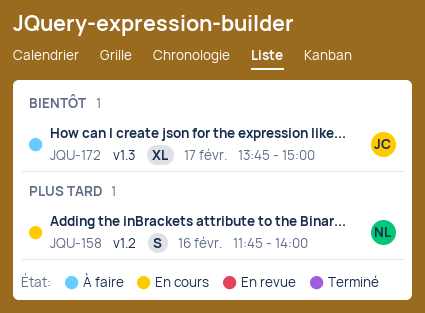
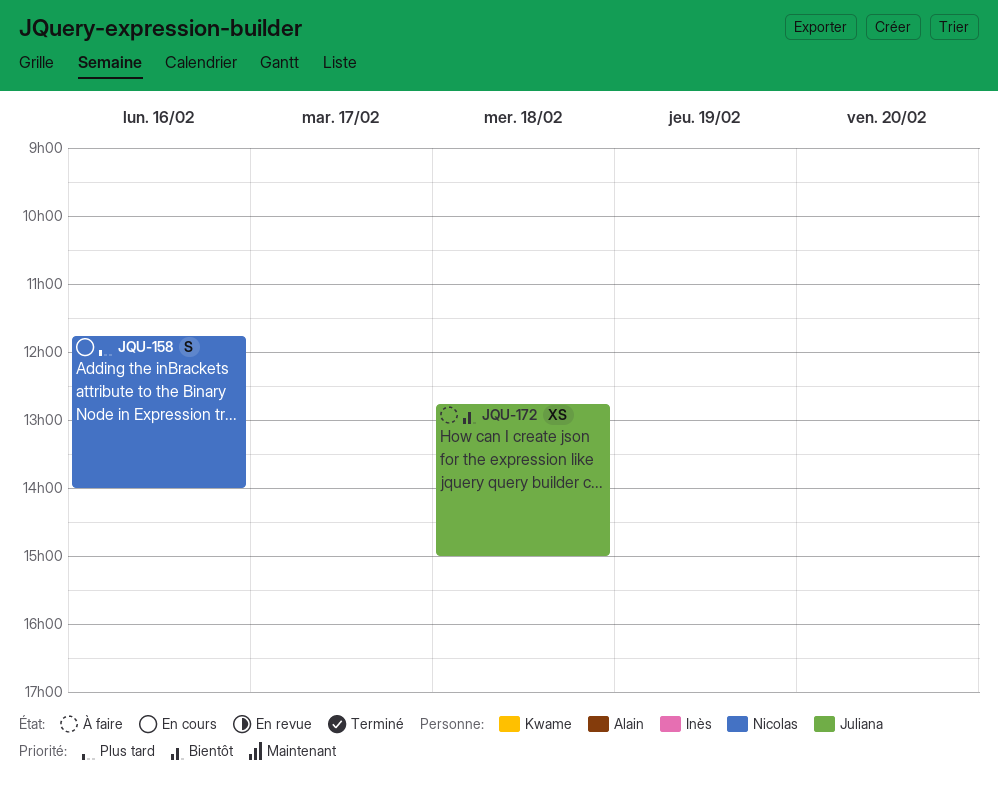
JQU-172, estimate: XL -> XS
JQU-172, day: Feb 17 -> Feb 18
JQU-172, begins: 13:45 -> 12:45

